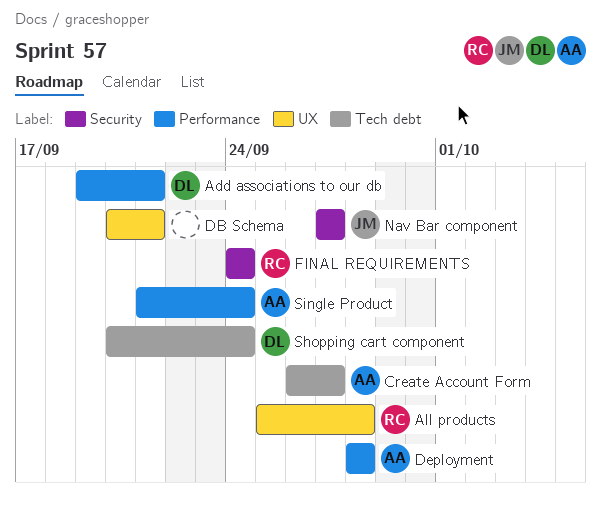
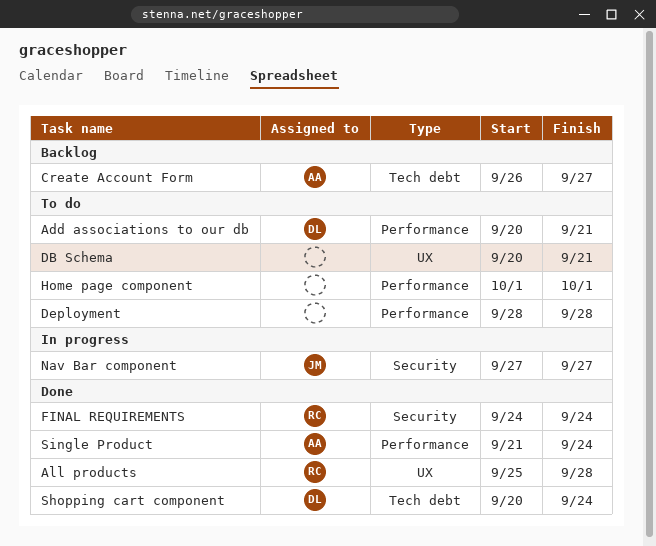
Add associations to our db, start: Sep 19 -> Sep 20
Deployment, owner: AA -> none
Home page component: none -> present

